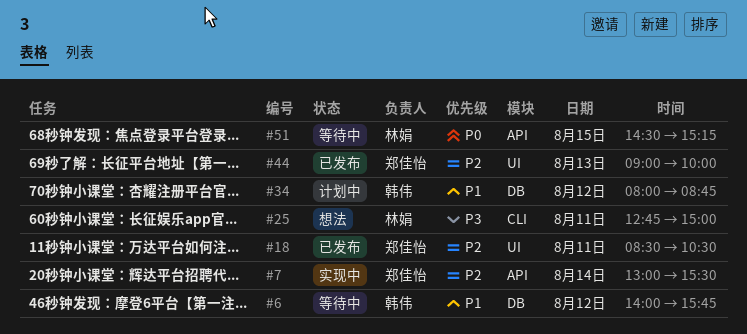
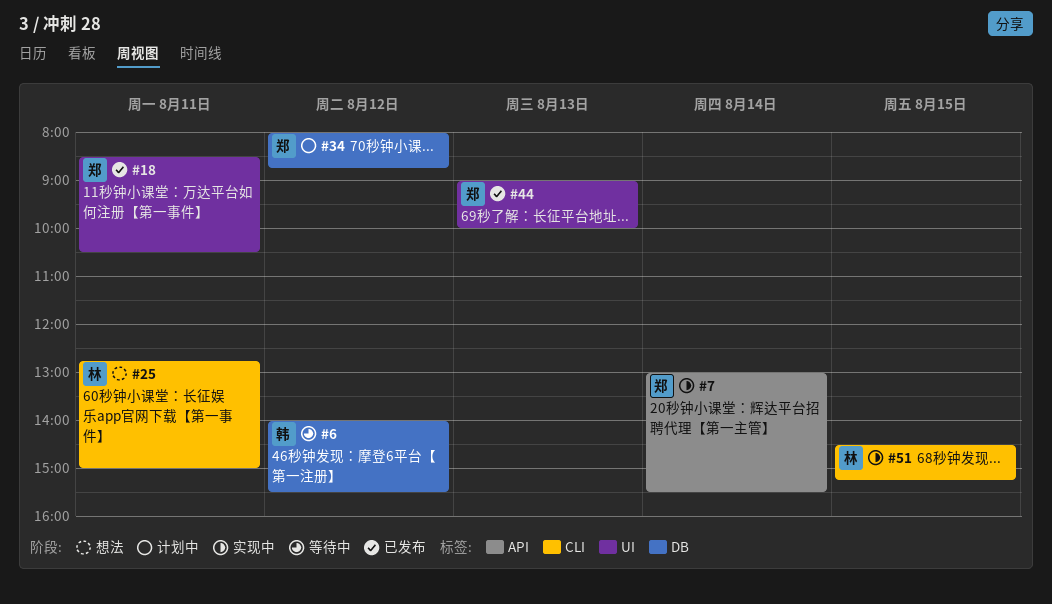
#6, ends: 15:45 -> 15:30
#34, owner: 韩伟 -> 郑佳怡
#51, status: 等待中 -> 实现中
#51, label: API -> CLI

